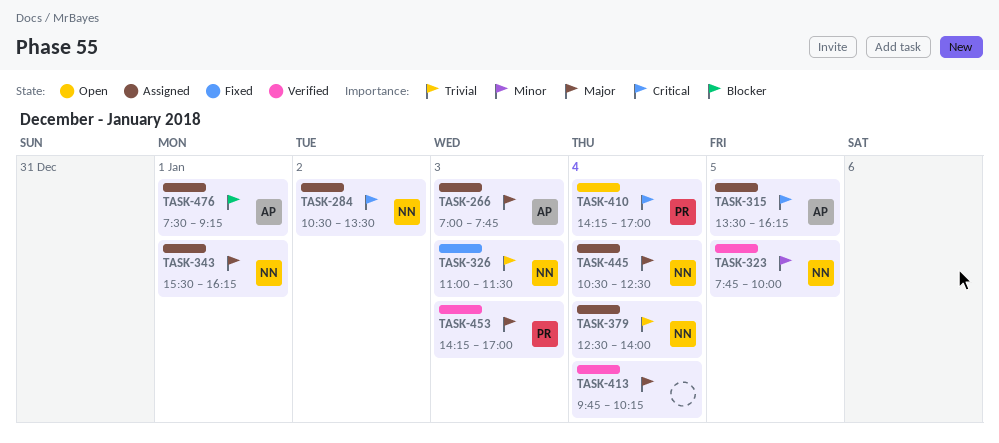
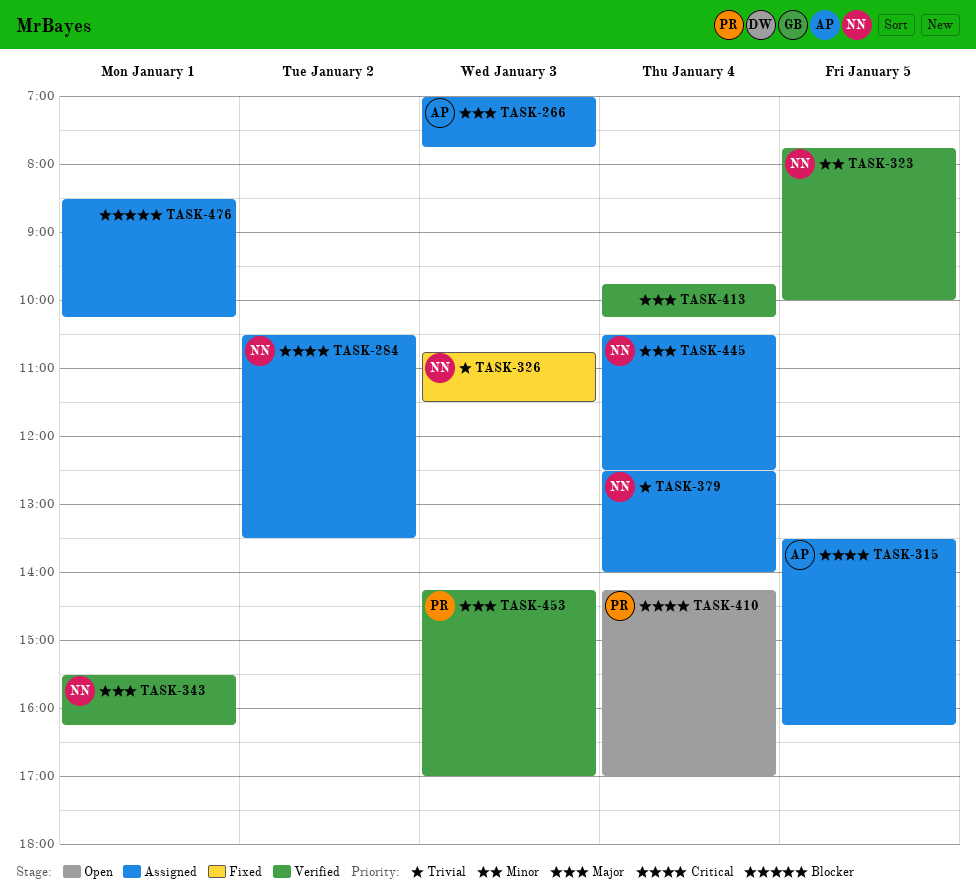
TASK-326, begins: 11:00 -> 10:45
TASK-343, status: Assigned -> Verified
TASK-476, owner: AP -> none
TASK-476, begins: 07:30 -> 08:30
TASK-476, ends: 09:15 -> 10:15

